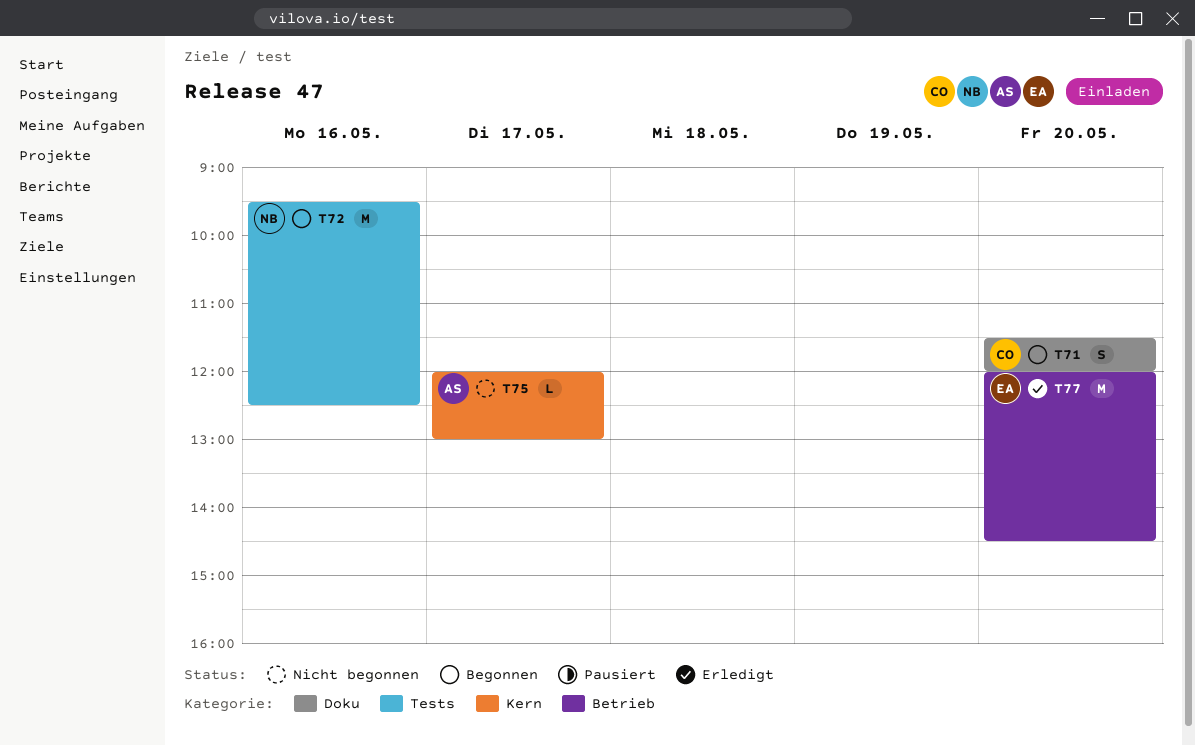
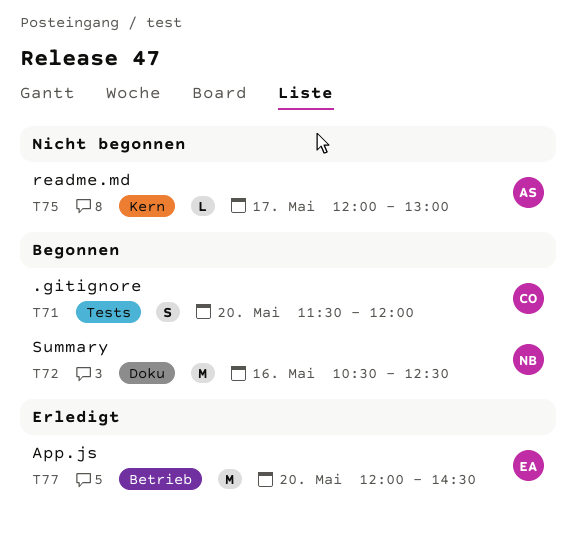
T71, label: Doku -> Tests
T72, label: Tests -> Doku
T72, begins: 09:30 -> 10:30

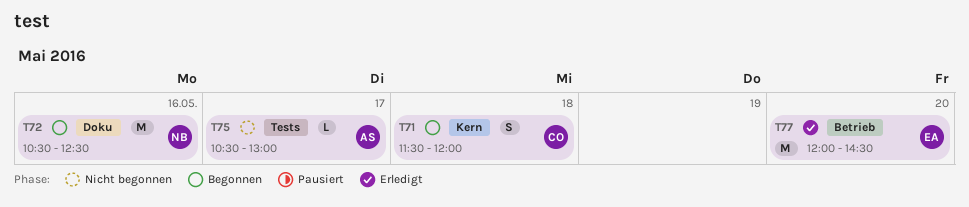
T71, label: Tests -> Kern
T71, day: May 20 -> May 18
T75, label: Kern -> Tests
T75, begins: 12:00 -> 10:30

